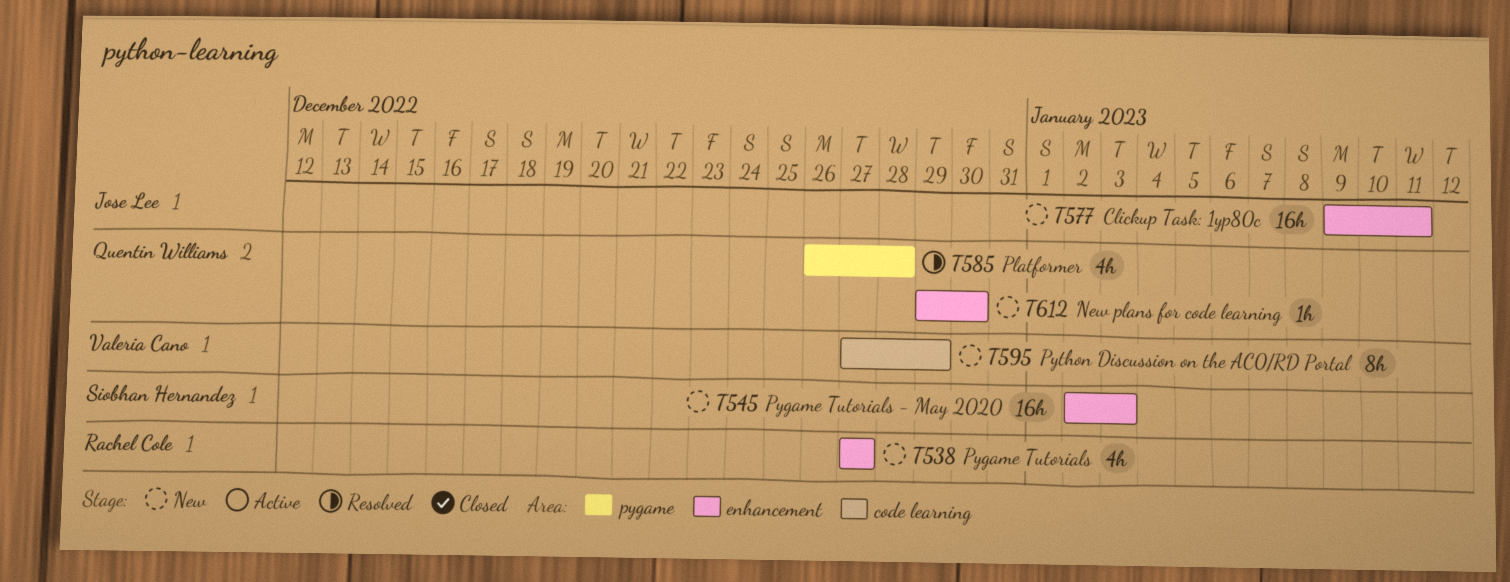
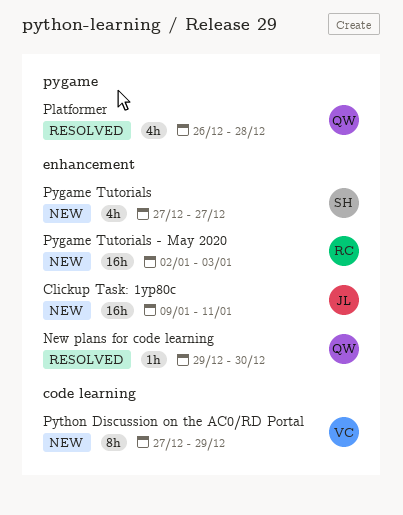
New plans for code learning, status: New -> Resolved
Pygame Tutorials, owner: Rachel Cole -> Siobhan Hernandez
Pygame Tutorials - May 2020, owner: Siobhan Hernandez -> Rachel Cole

